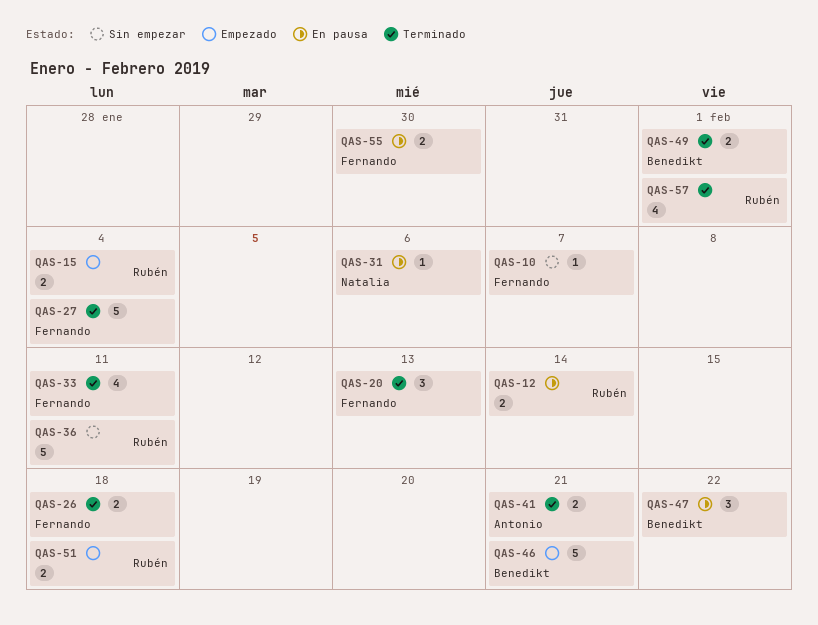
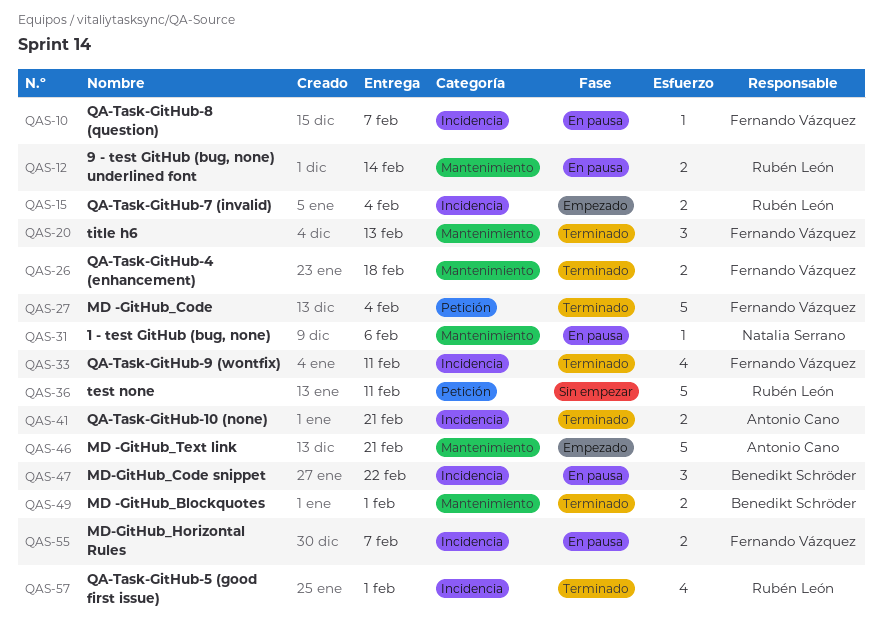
QAS-10, status: Sin empezar -> En pausa
QAS-46, owner: Benedikt Schröder -> Antonio Cano
QAS-51: present -> none
QAS-55, due: Jan 30 -> Feb 7

